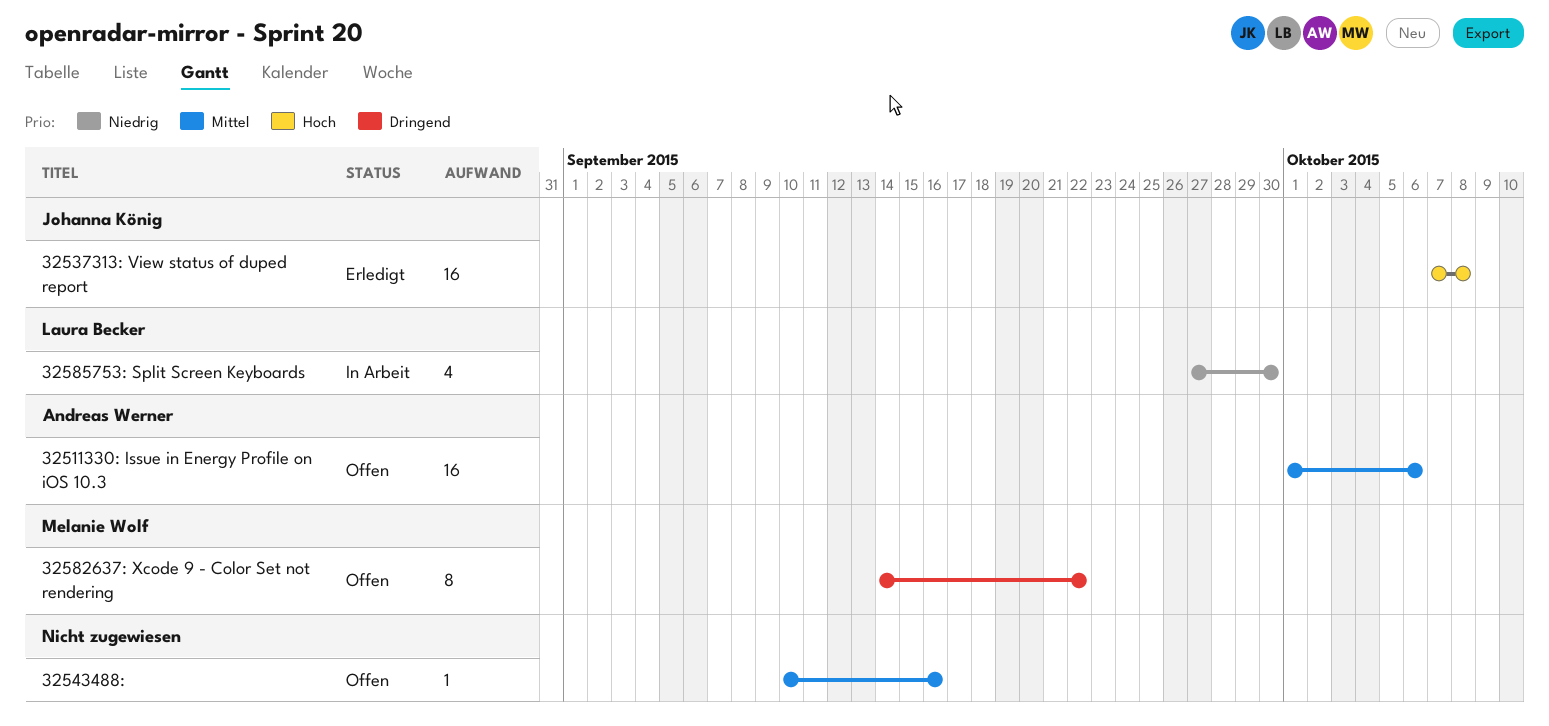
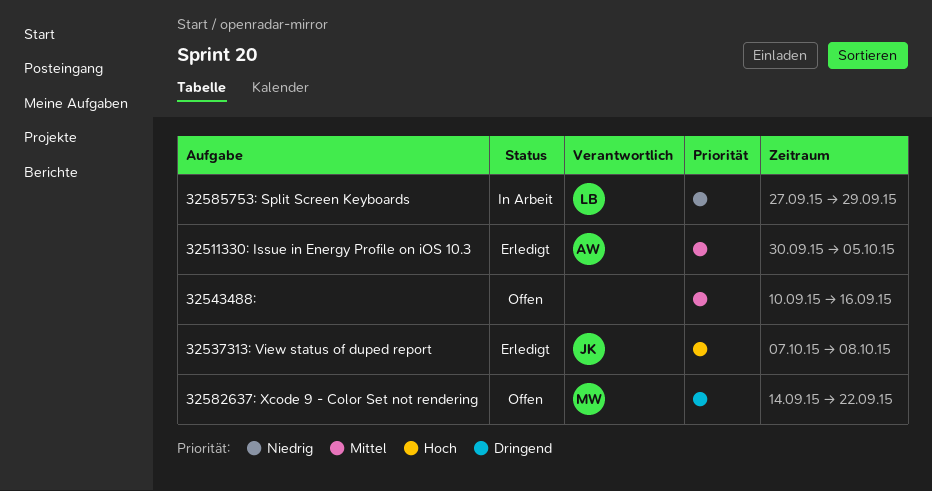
32511330: Issue in Energy Profile on iOS 10.3, status: Offen -> Erledigt
32511330: Issue in Energy Profile on iOS 10.3, start: Oct 1 -> Sep 30
32511330: Issue in Energy Profile on iOS 10.3, due: Oct 6 -> Oct 5
32585753: Split Screen Keyboards, due: Sep 30 -> Sep 29

